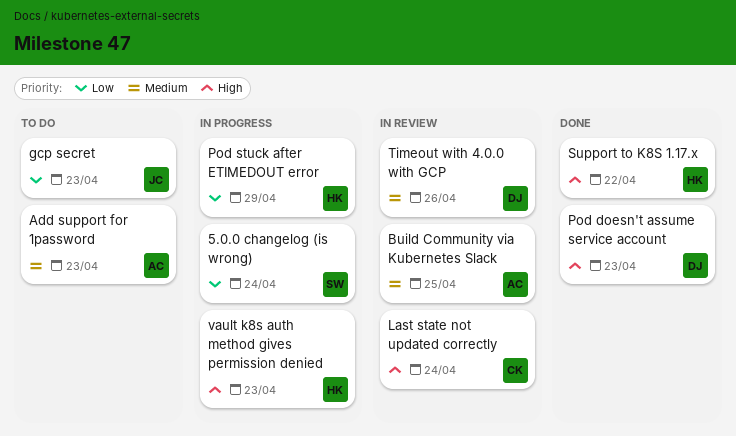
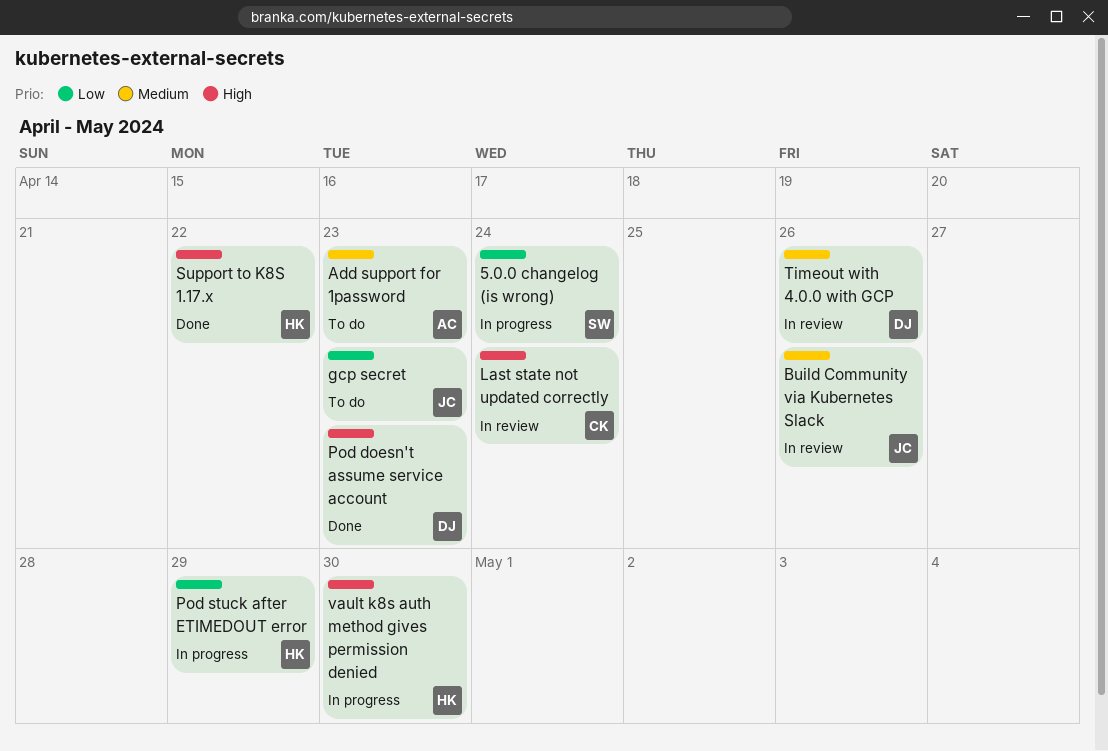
Build Community via Kubernetes Slack, owner: AC -> JC
Build Community via Kubernetes Slack, due: Apr 25 -> Apr 26
vault k8s auth method gives permission denied, due: Apr 23 -> Apr 30

